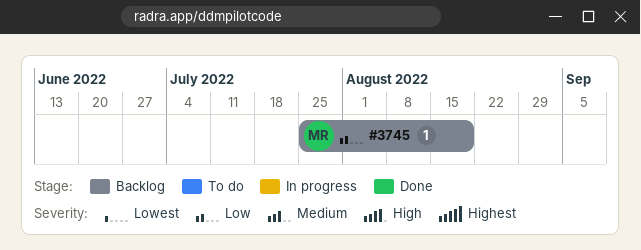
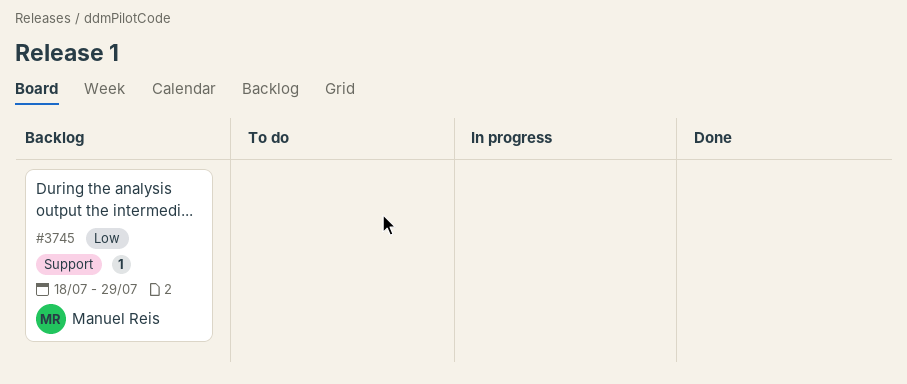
#3745, start: Jul 25 -> Jul 18
#3745, due: Aug 19 -> Jul 29

